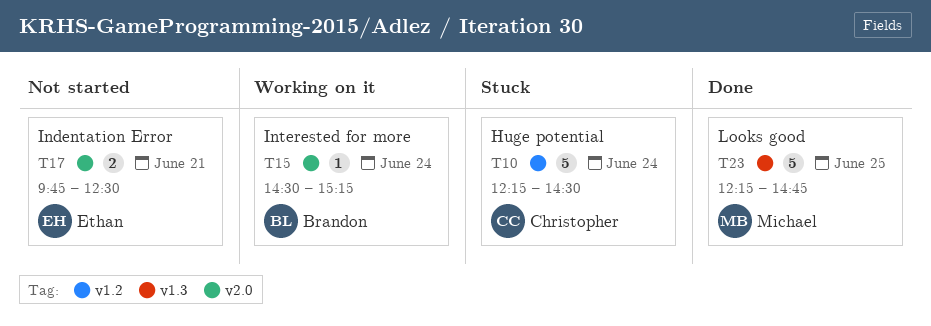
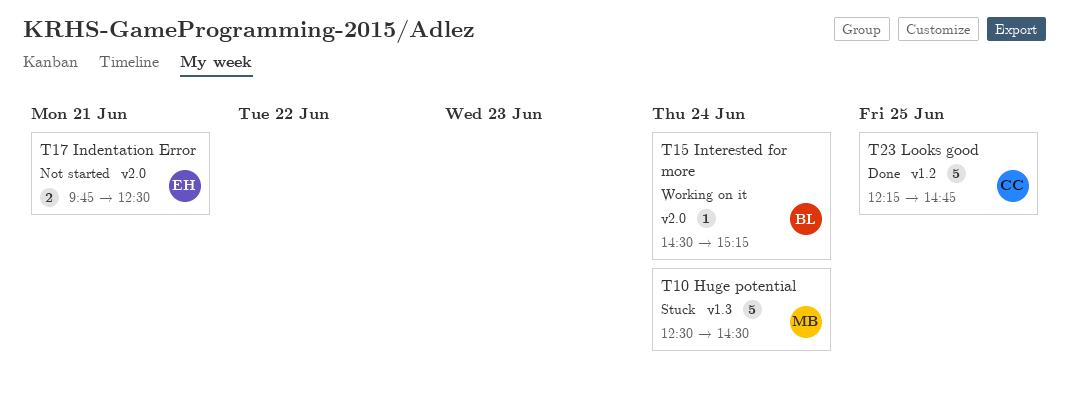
T10, owner: Christopher -> Michael
T10, label: v1.2 -> v1.3
T10, begins: 12:15 -> 12:30
T23, owner: Michael -> Christopher
T23, label: v1.3 -> v1.2

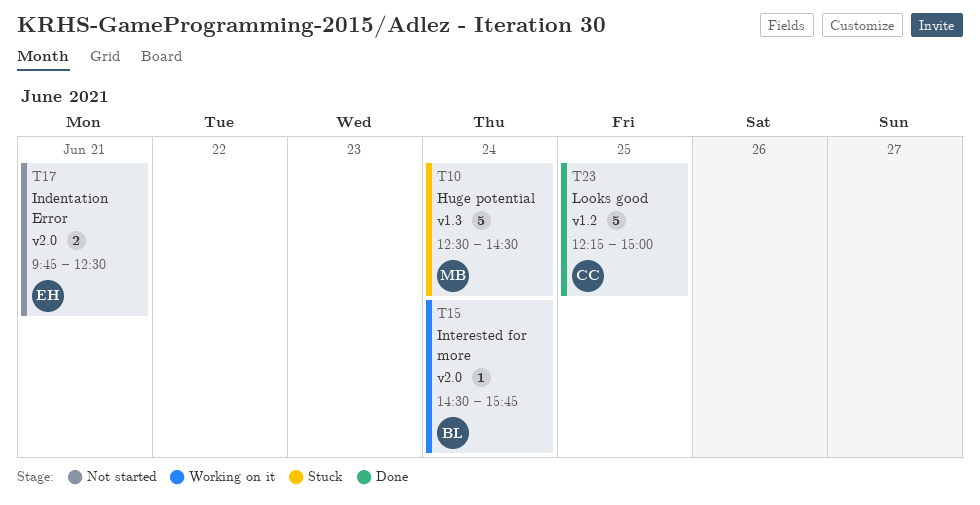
T15, ends: 15:15 -> 15:45
T23, ends: 14:45 -> 15:00

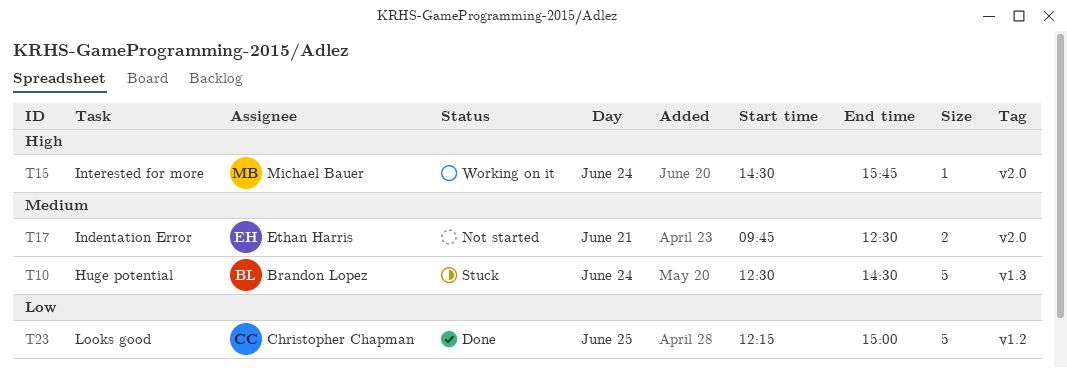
T10, owner: Michael Bauer -> Brandon Lopez
T15, owner: Brandon Lopez -> Michael Bauer

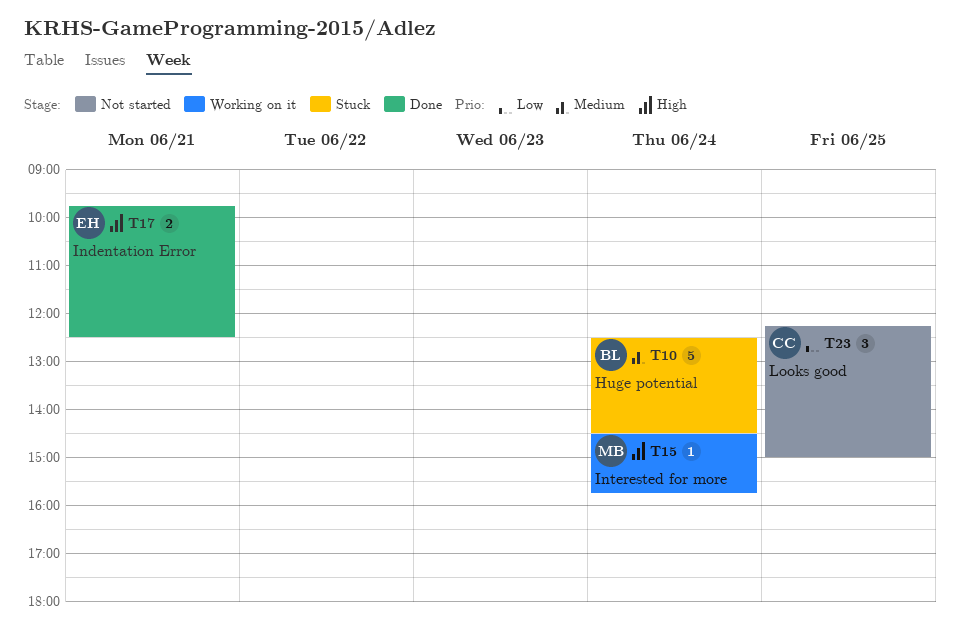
T17, status: Not started -> Done
T17, priority: Medium -> High
T23, status: Done -> Not started
T23, estimate: 5 -> 3

